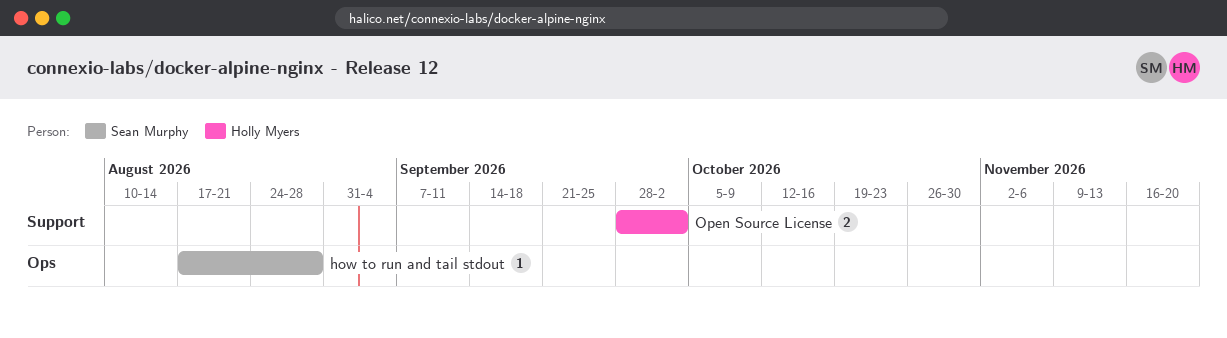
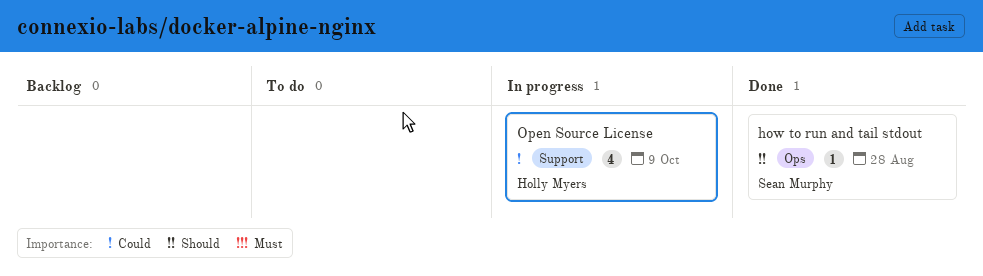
Open Source License, estimate: 2 -> 4
Open Source License, due: Oct 2 -> Oct 9

